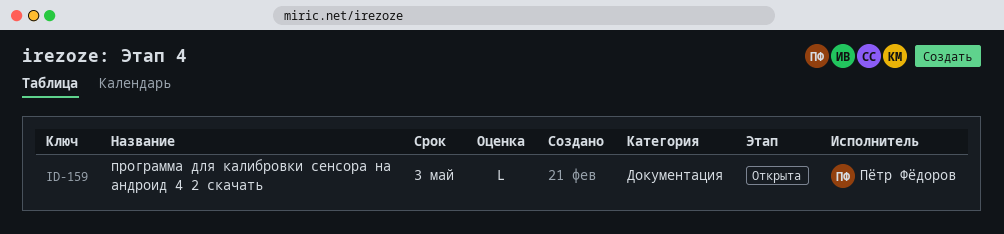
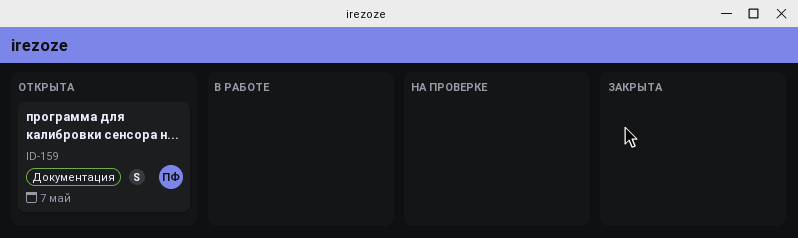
ID-159, estimate: L -> S
ID-159, due: May 3 -> May 7

